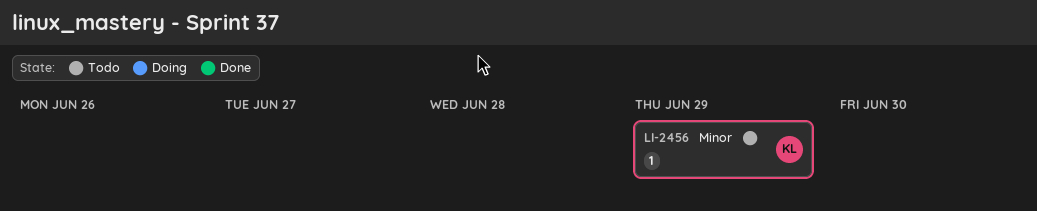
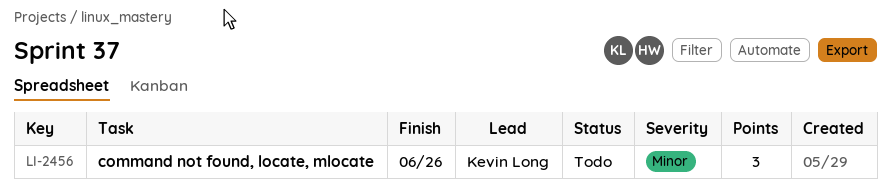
LI-2456, estimate: 1 -> 3
LI-2456, due: Jun 29 -> Jun 26

